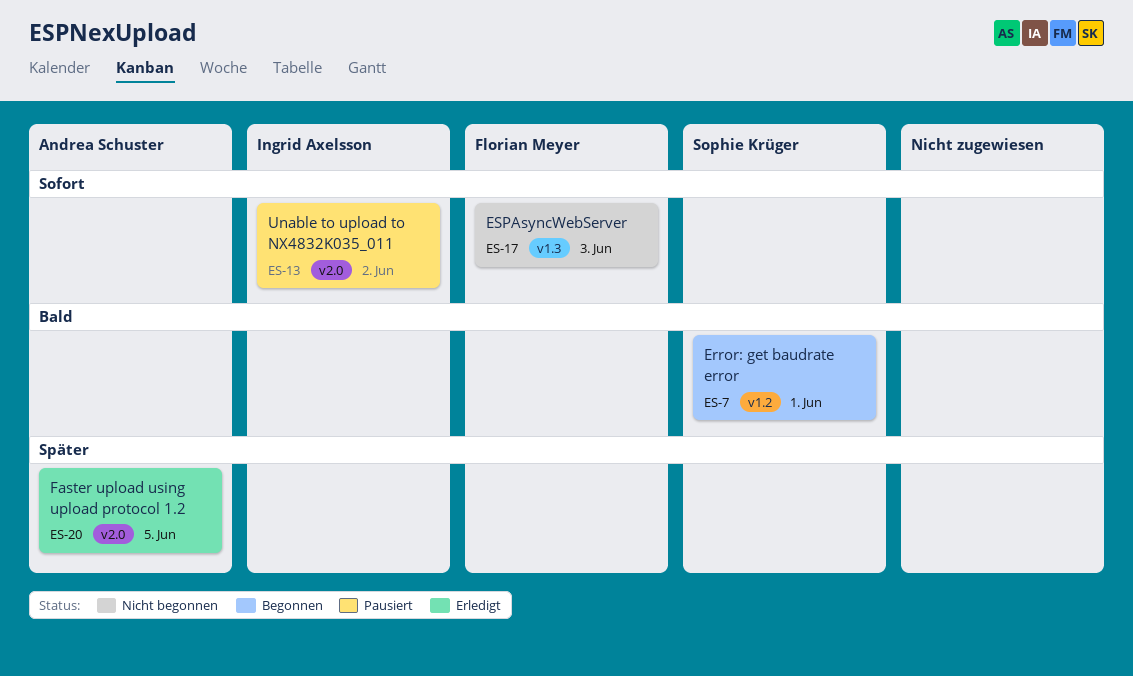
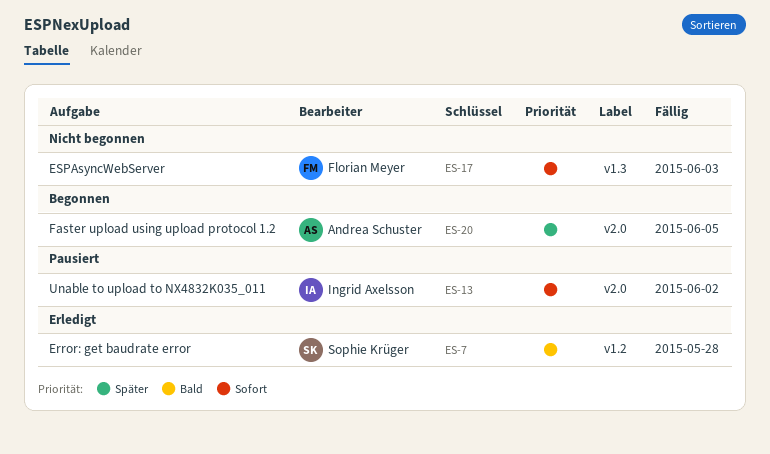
ES-7, status: Begonnen -> Erledigt
ES-7, due: Jun 1 -> May 28
ES-20, status: Erledigt -> Begonnen

